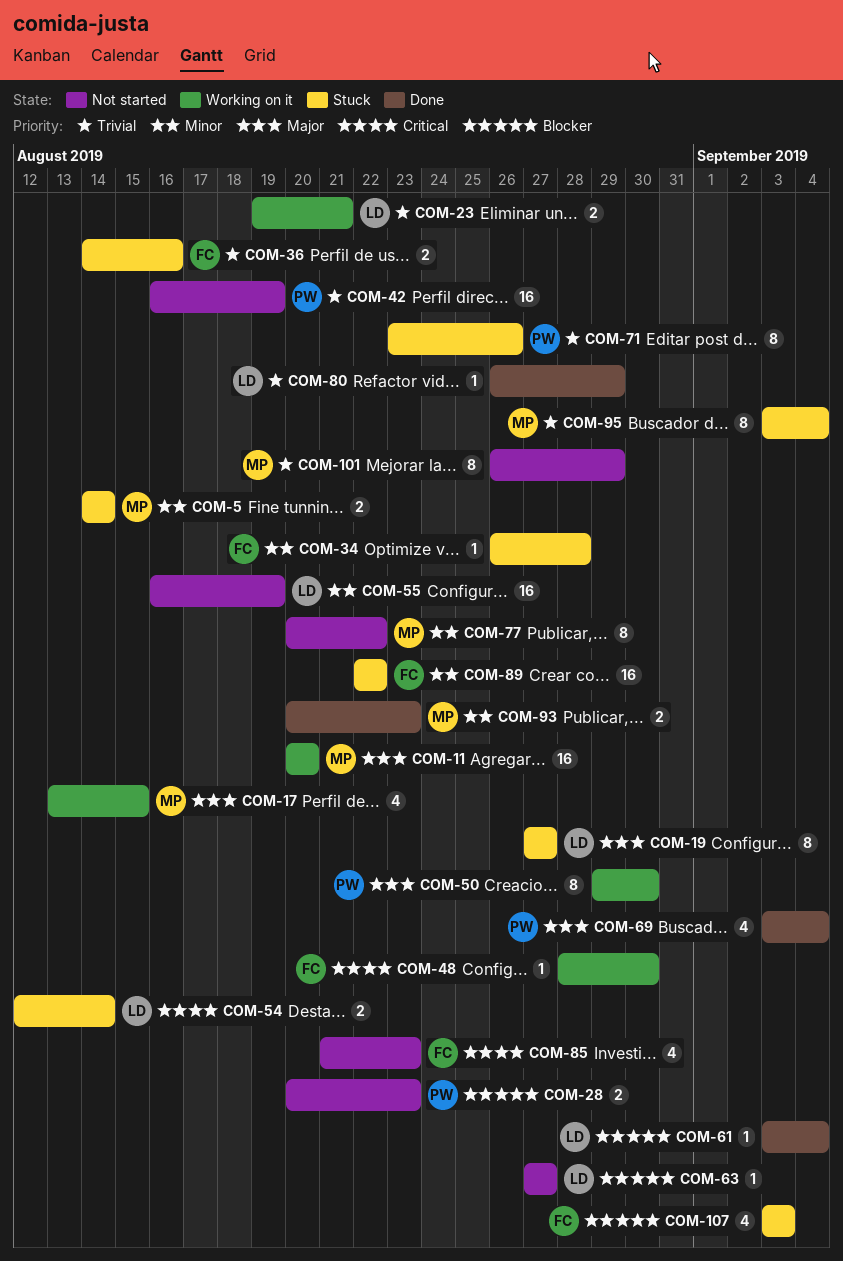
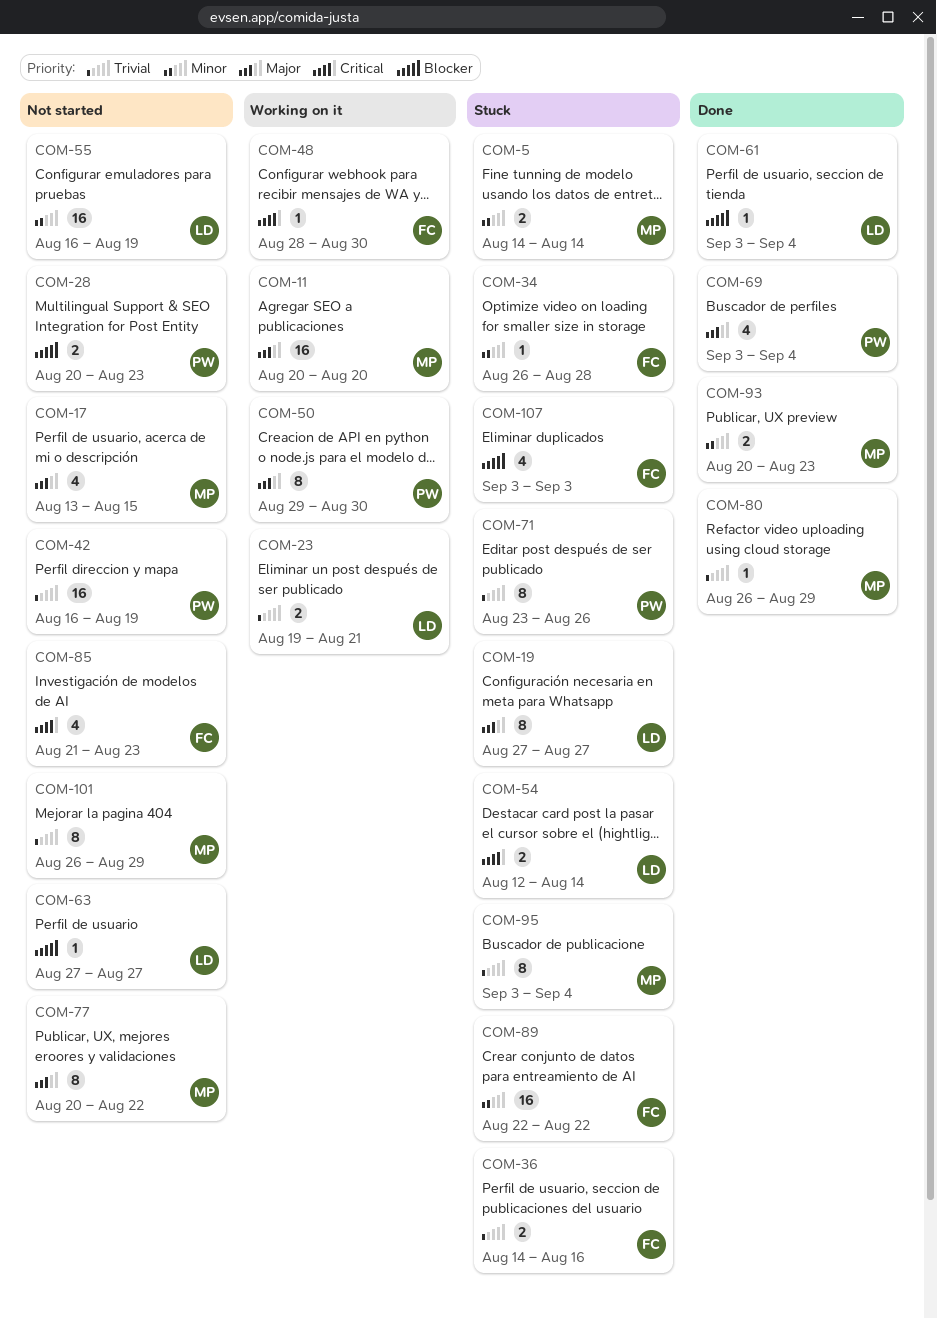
COM-17, status: Working on it -> Not started
COM-77, priority: Minor -> Major
COM-80, owner: LD -> MP

